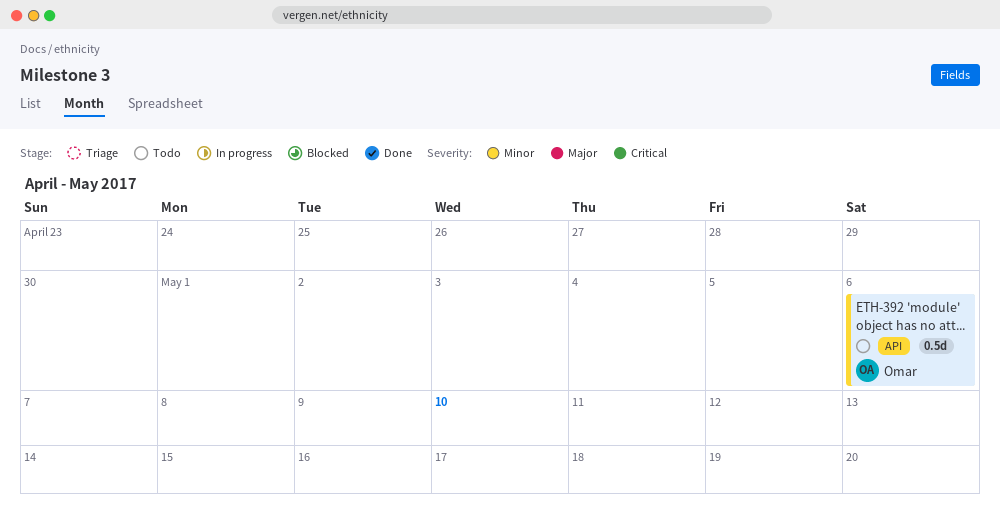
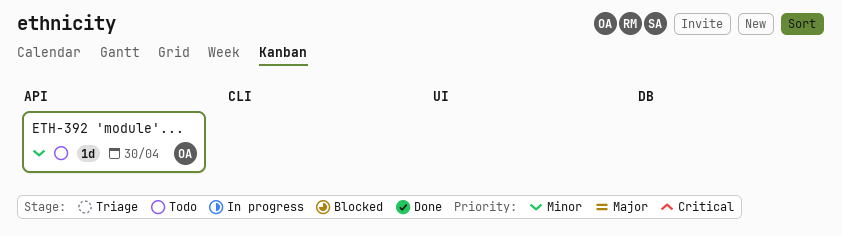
ETH-392, estimate: 0.5d -> 1d
ETH-392, due: May 6 -> Apr 30

